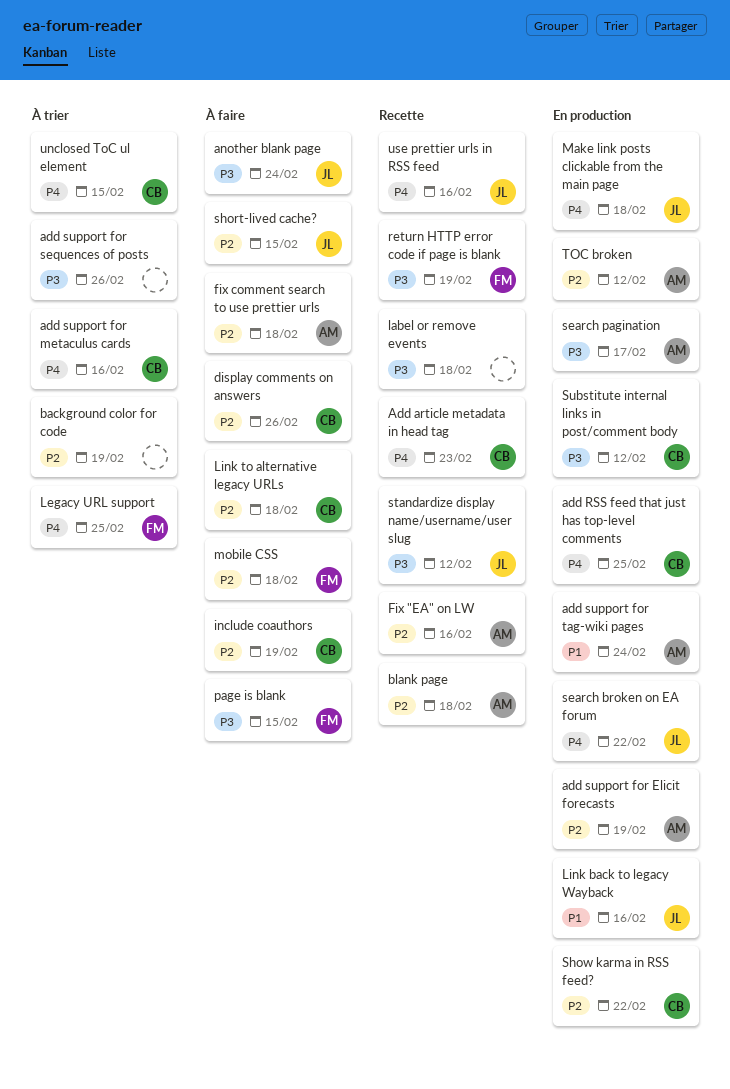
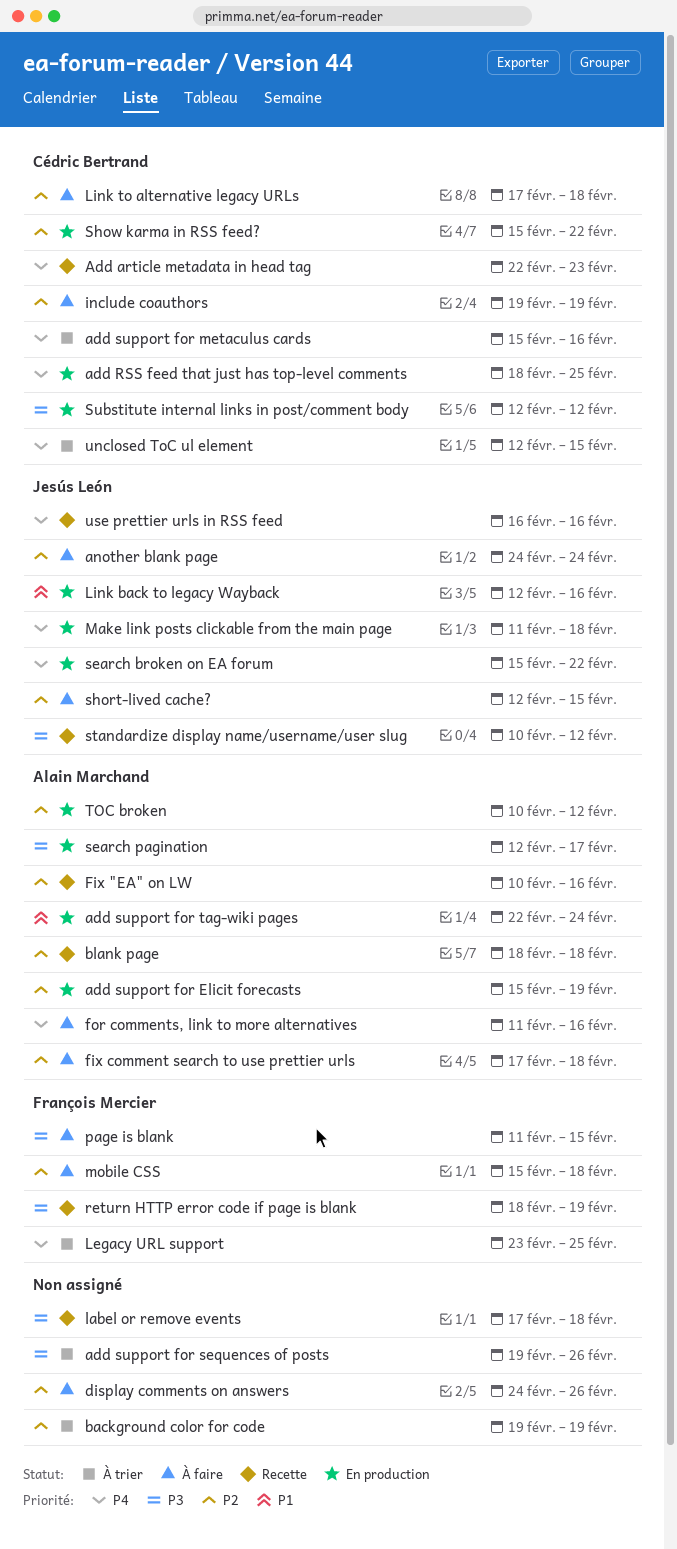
another blank page, priority: P3 -> P2
display comments on answers, owner: Cédric Bertrand -> none
for comments, link to more alternatives: none -> present

